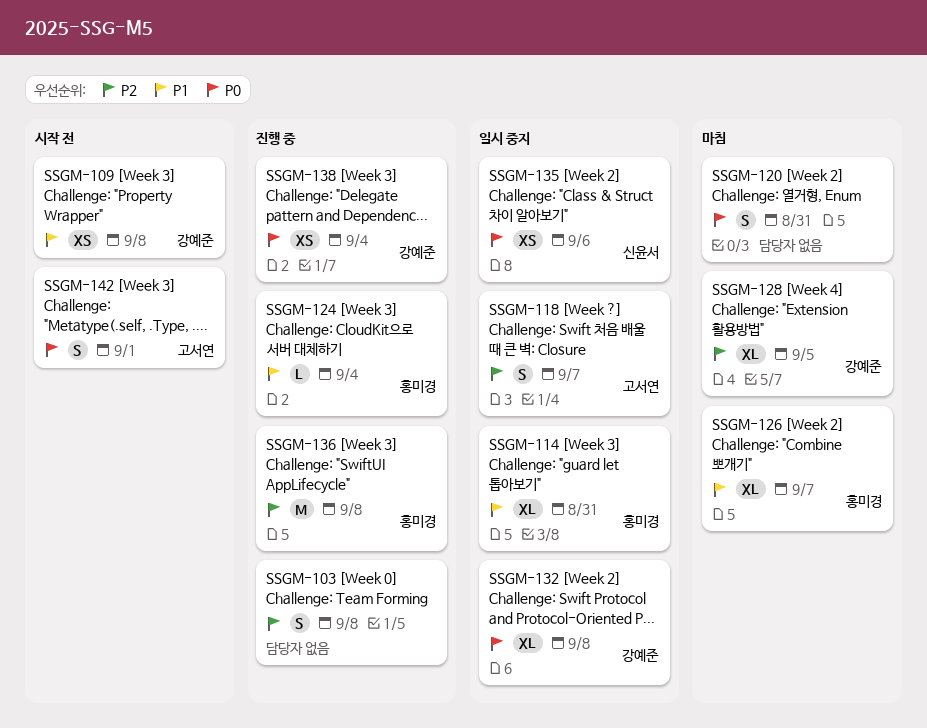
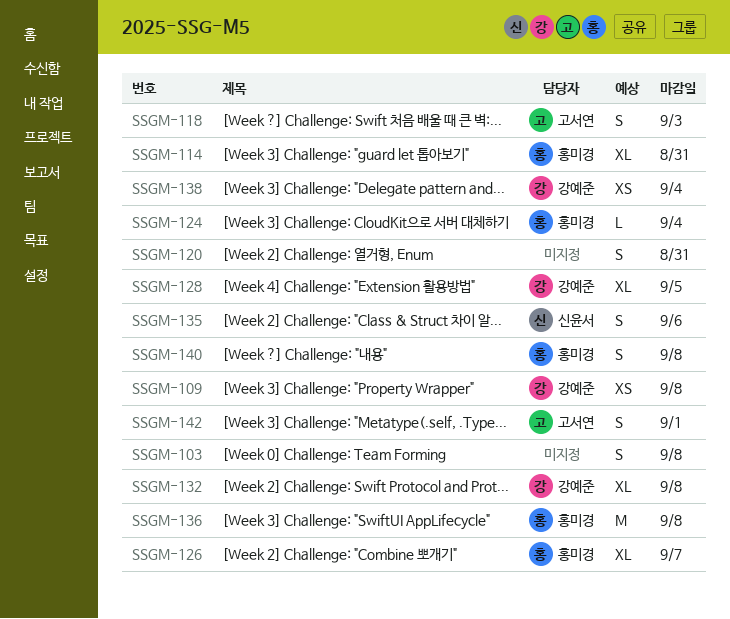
SSGM-118, due: Sep 7 -> Sep 3
SSGM-135, estimate: XS -> S
SSGM-140: none -> present

